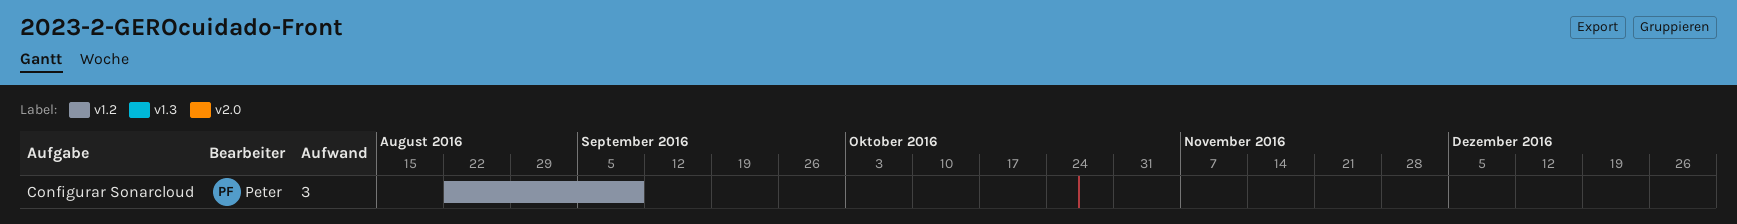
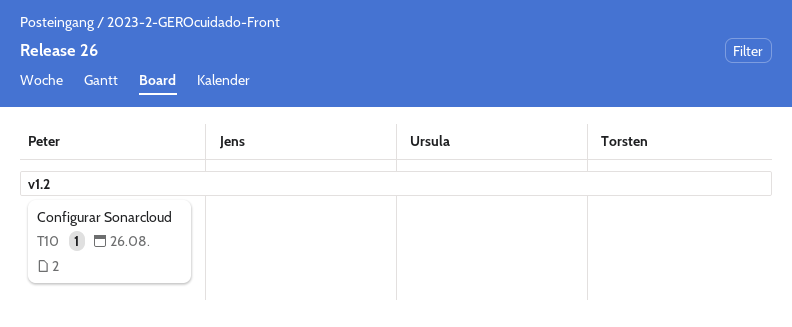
Configurar Sonarcloud, estimate: 3 -> 1
Configurar Sonarcloud, due: Sep 9 -> Aug 26

